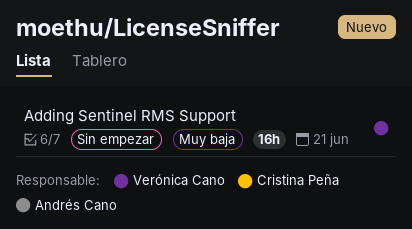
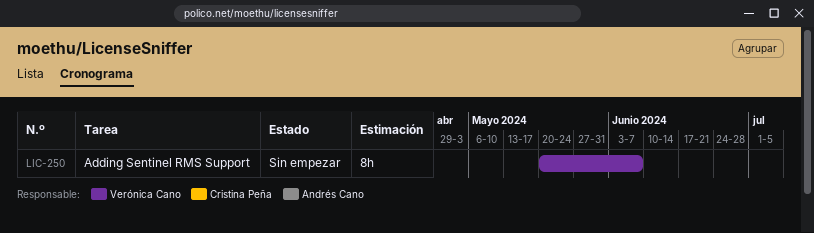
Adding Sentinel RMS Support, estimate: 16h -> 8h
Adding Sentinel RMS Support, due: Jun 21 -> Jun 7

